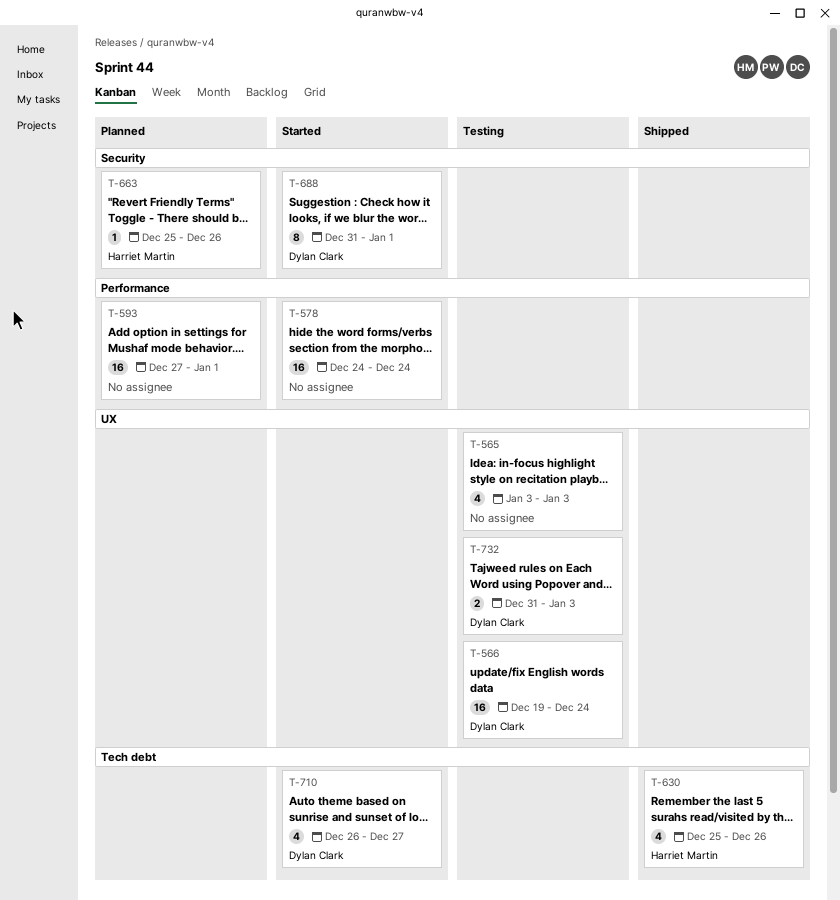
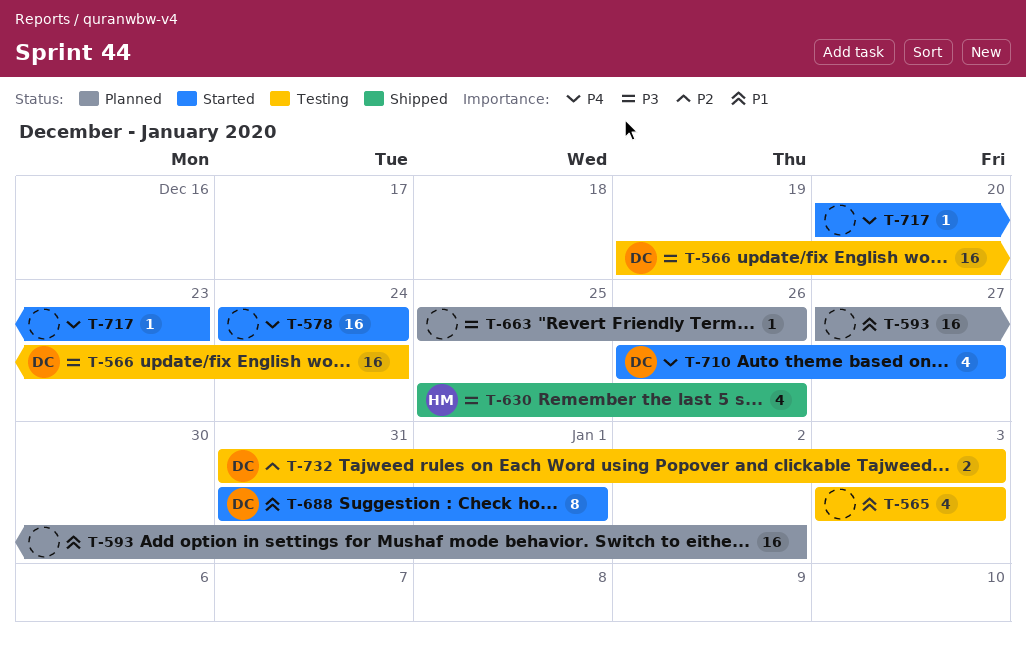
T-593, due: Jan 1 -> Jan 2
T-663, owner: Harriet Martin -> none
T-717: none -> present

